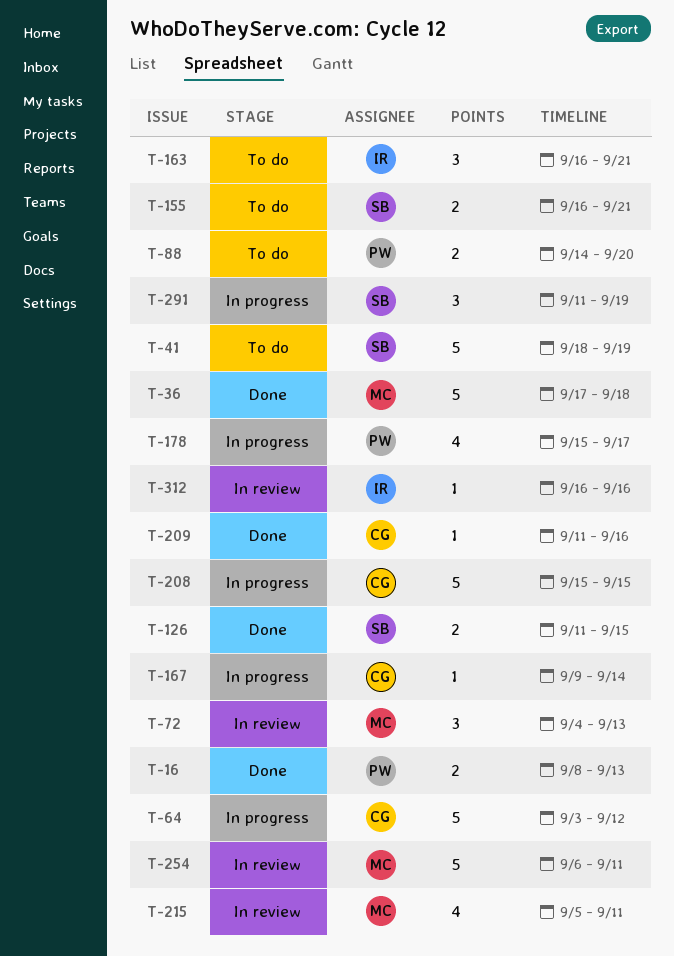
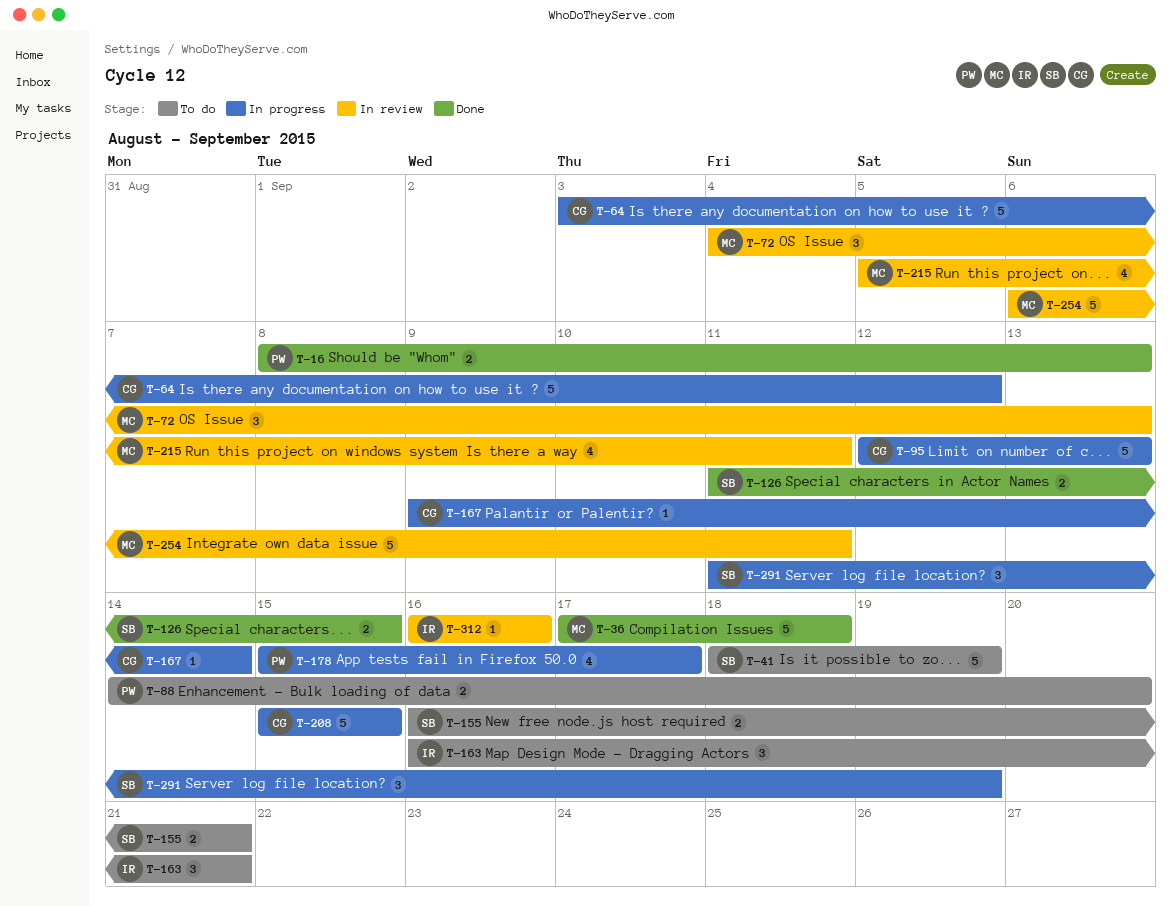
T-95: none -> present
T-209: present -> none

